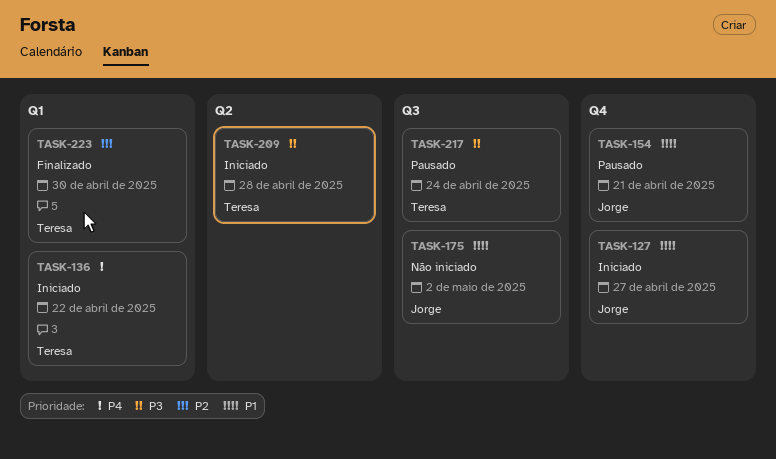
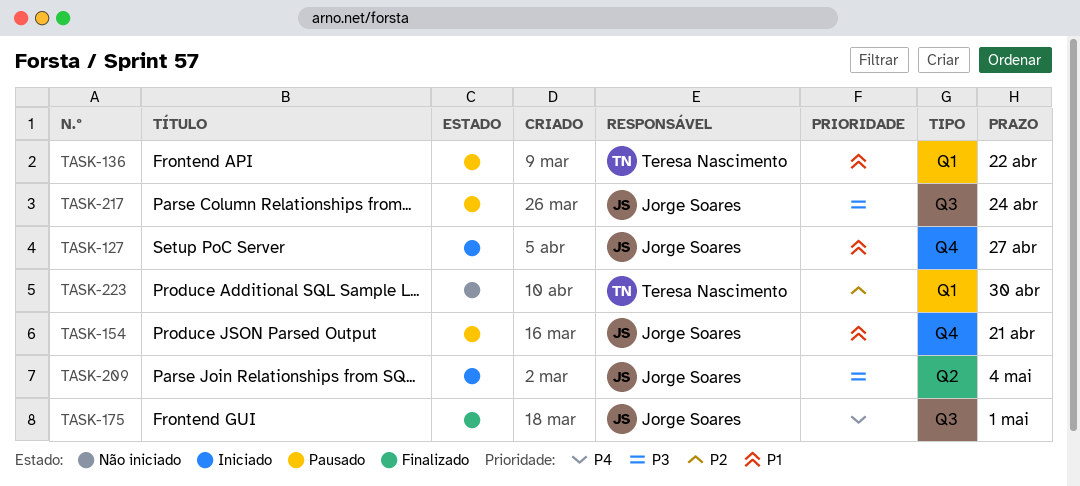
TASK-136, status: Iniciado -> Pausado
TASK-136, priority: P4 -> P1
TASK-175, status: Não iniciado -> Finalizado
TASK-175, priority: P1 -> P4
TASK-175, due: May 2 -> May 1
TASK-209, owner: Teresa Nascimento -> Jorge Soares
TASK-209, due: Apr 28 -> May 4
TASK-217, owner: Teresa Nascimento -> Jorge Soares
TASK-223, status: Finalizado -> Não iniciado

